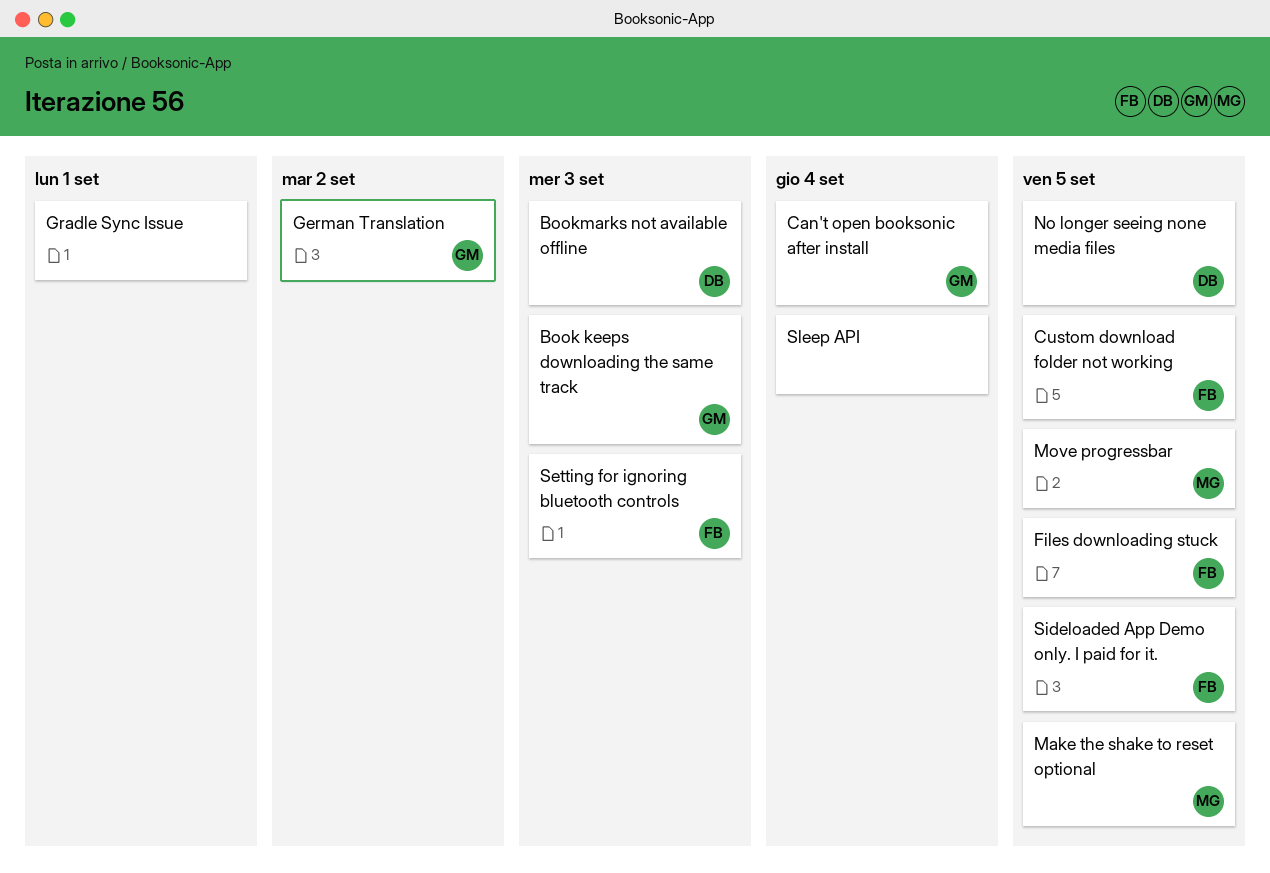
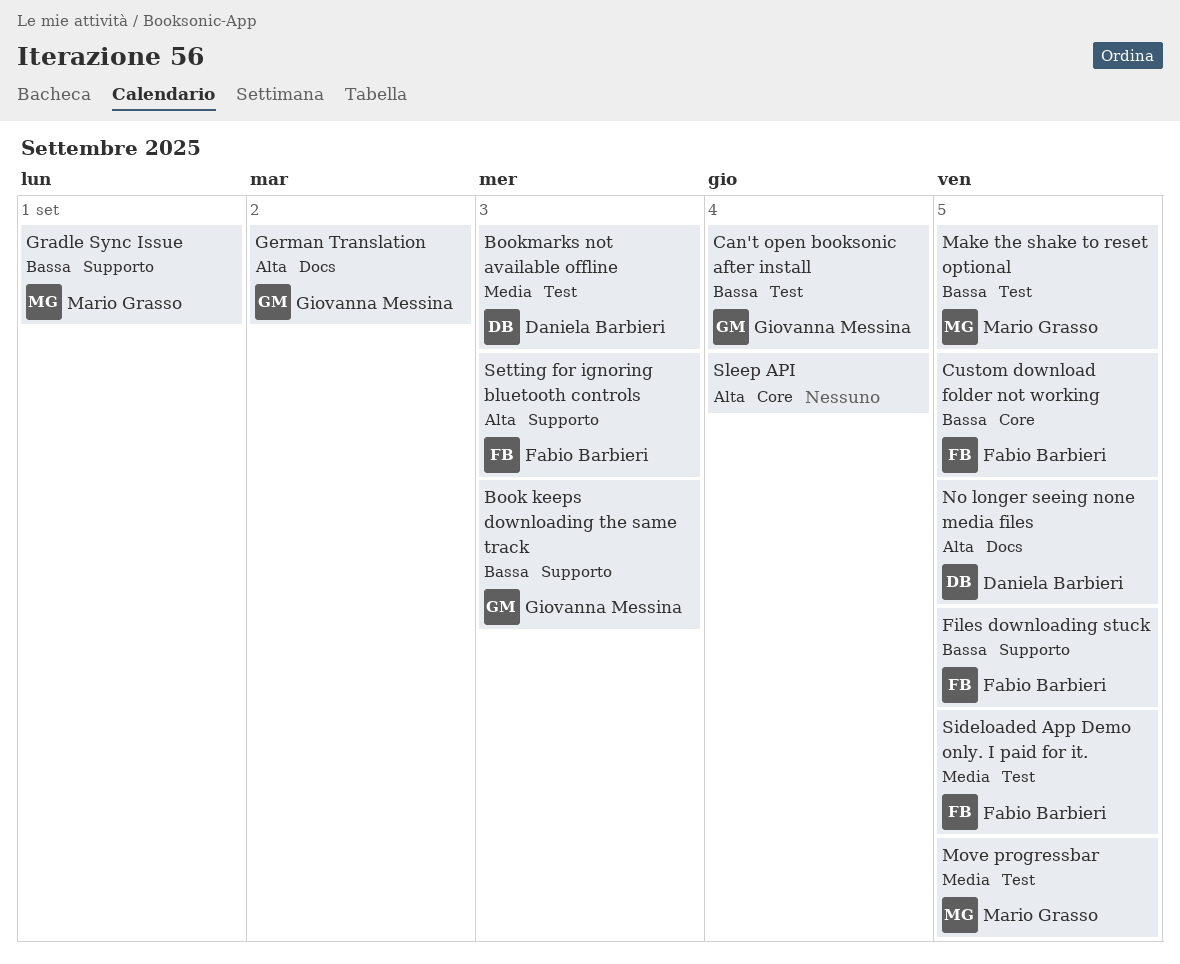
Gradle Sync Issue, owner: none -> Mario Grasso

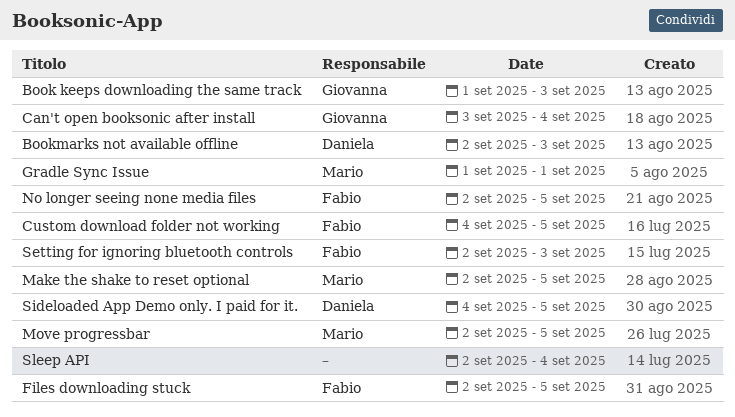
German Translation: present -> none
No longer seeing none media files, owner: Daniela Barbieri -> Fabio Barbieri
Sideloaded App Demo only. I paid for it., owner: Fabio Barbieri -> Daniela Barbieri

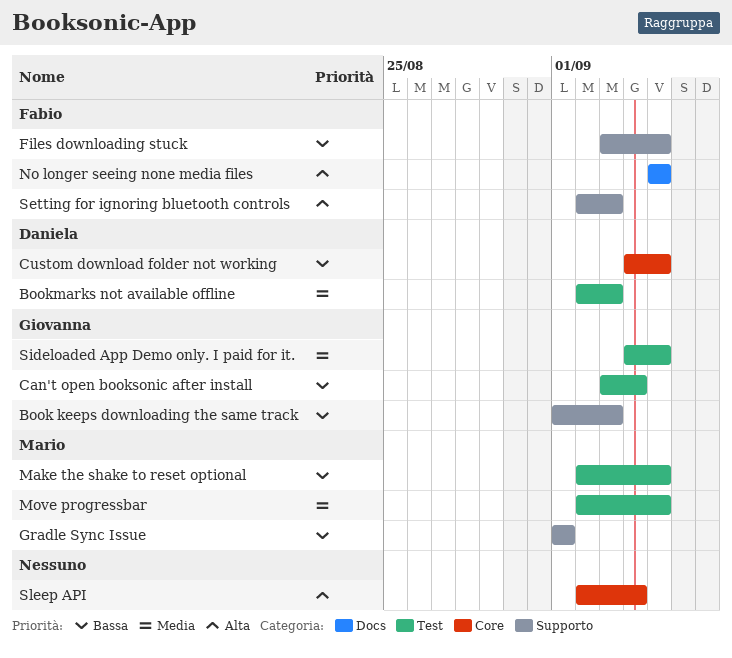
Custom download folder not working, owner: Fabio -> Daniela
Files downloading stuck, start: Sep 2 -> Sep 3
No longer seeing none media files, start: Sep 2 -> Sep 5
Sideloaded App Demo only. I paid for it., owner: Daniela -> Giovanna

